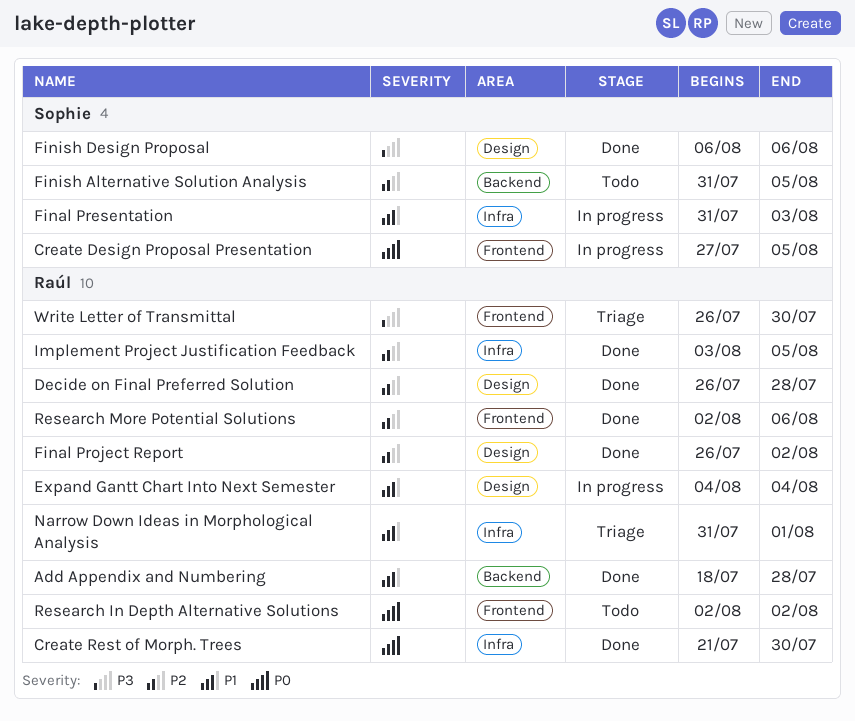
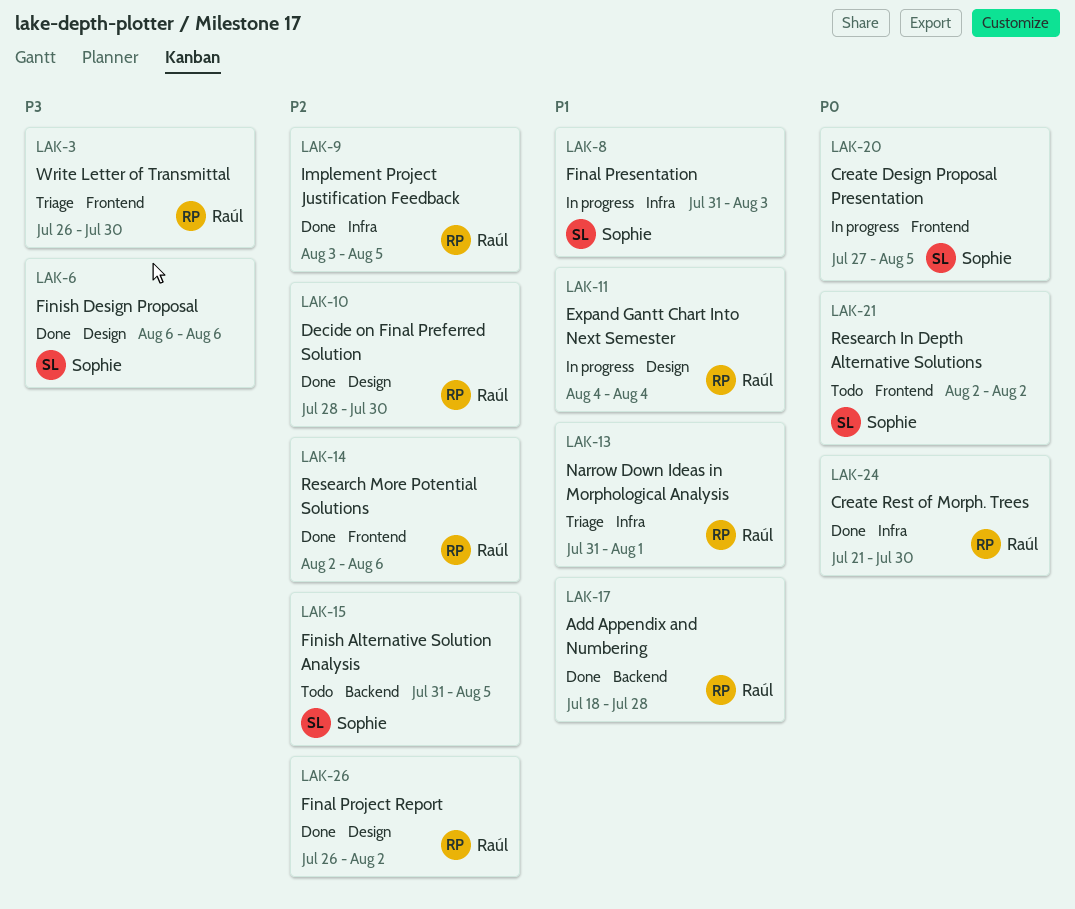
Decide on Final Preferred Solution, start: Jul 26 -> Jul 28
Decide on Final Preferred Solution, due: Jul 28 -> Jul 30
Research In Depth Alternative Solutions, owner: Raúl -> Sophie

